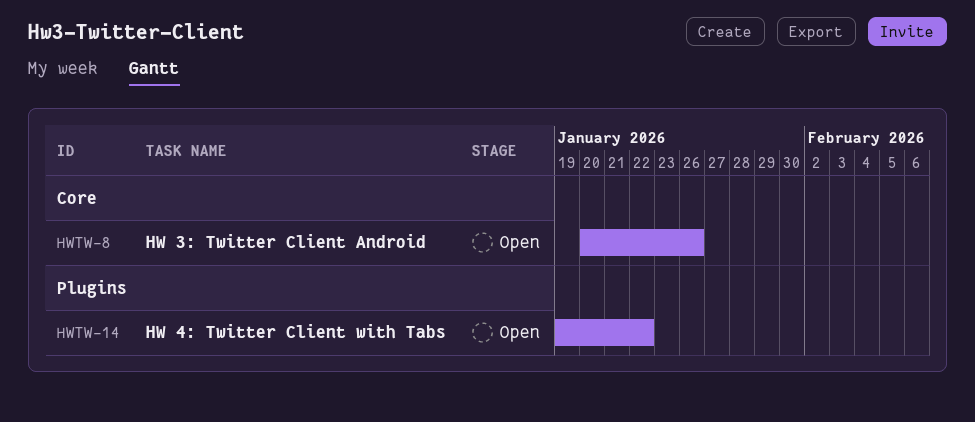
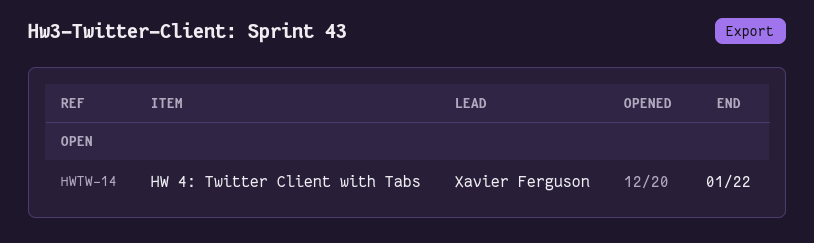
HWTW-8: present -> none

